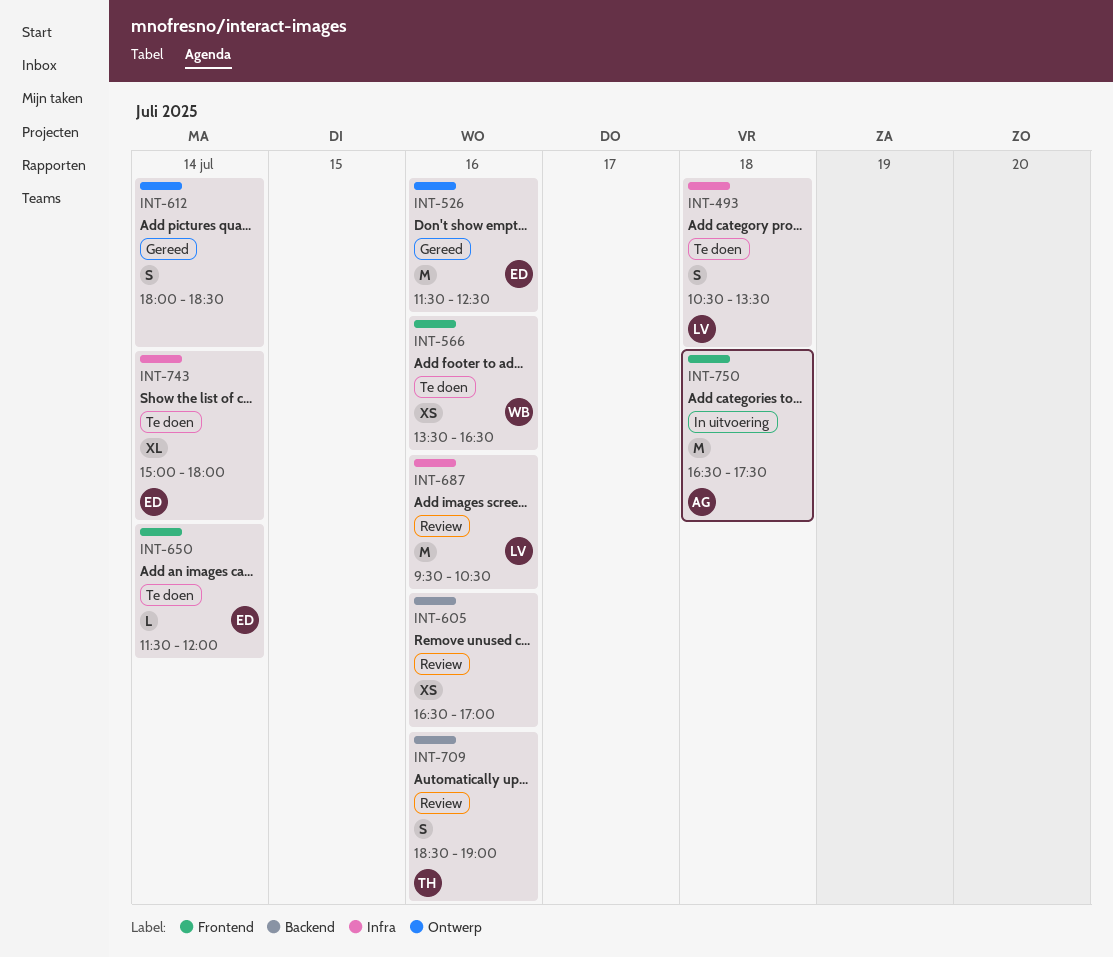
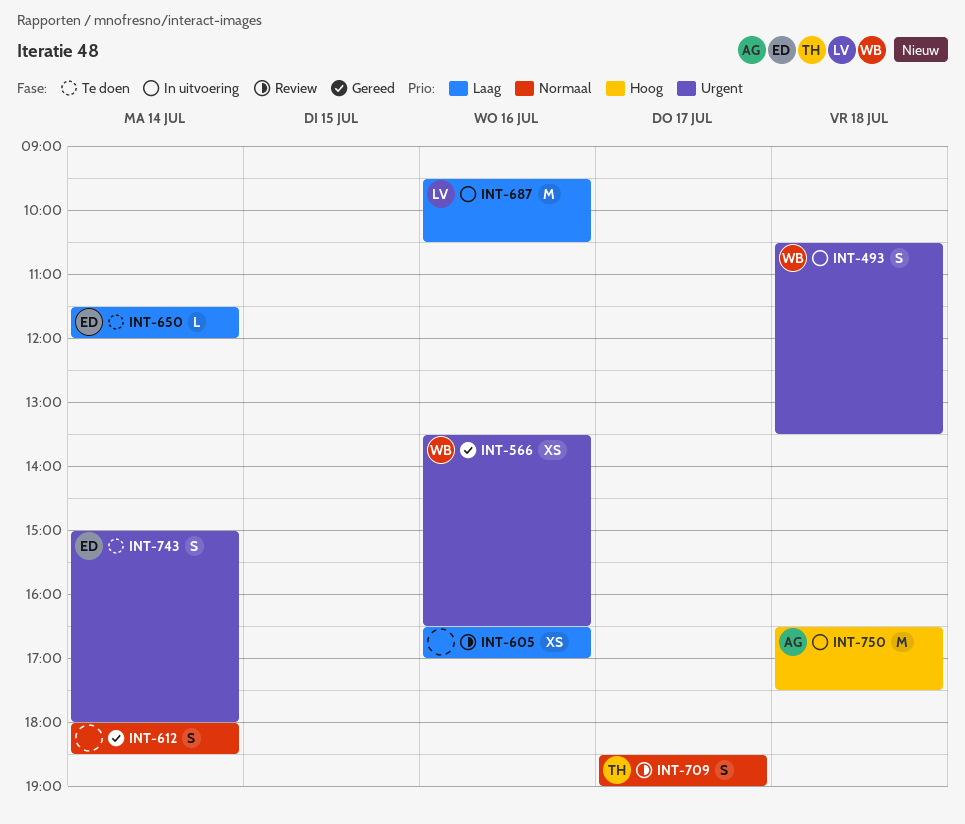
INT-493, status: Te doen -> In uitvoering
INT-493, owner: LV -> WB
INT-526: present -> none
INT-566, status: Te doen -> Gereed
INT-687, status: Review -> In uitvoering
INT-709, day: Jul 16 -> Jul 17
INT-743, estimate: XL -> S

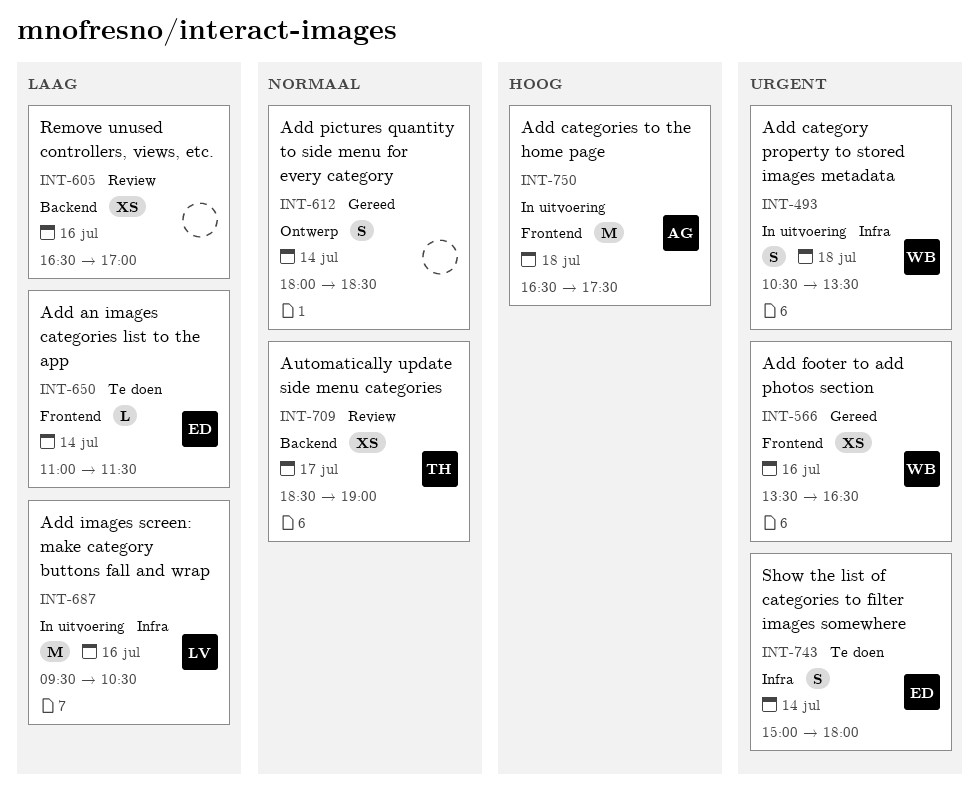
INT-650, begins: 11:30 -> 11:00
INT-650, ends: 12:00 -> 11:30
INT-709, estimate: S -> XS

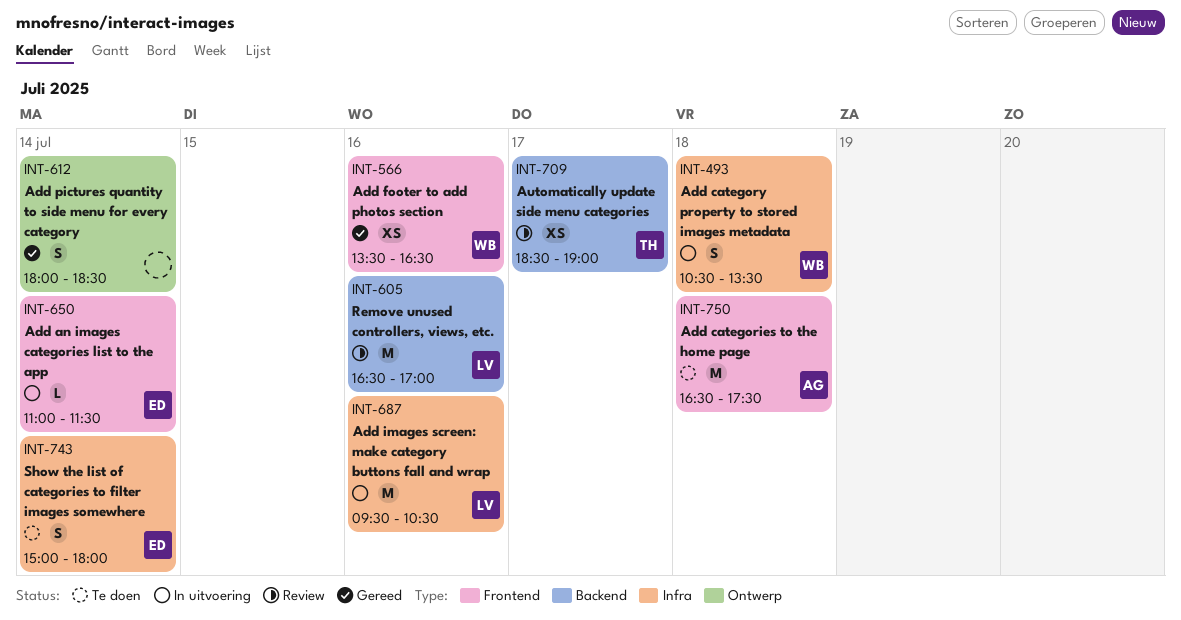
INT-605, owner: none -> LV
INT-605, estimate: XS -> M
INT-650, status: Te doen -> In uitvoering
INT-750, status: In uitvoering -> Te doen

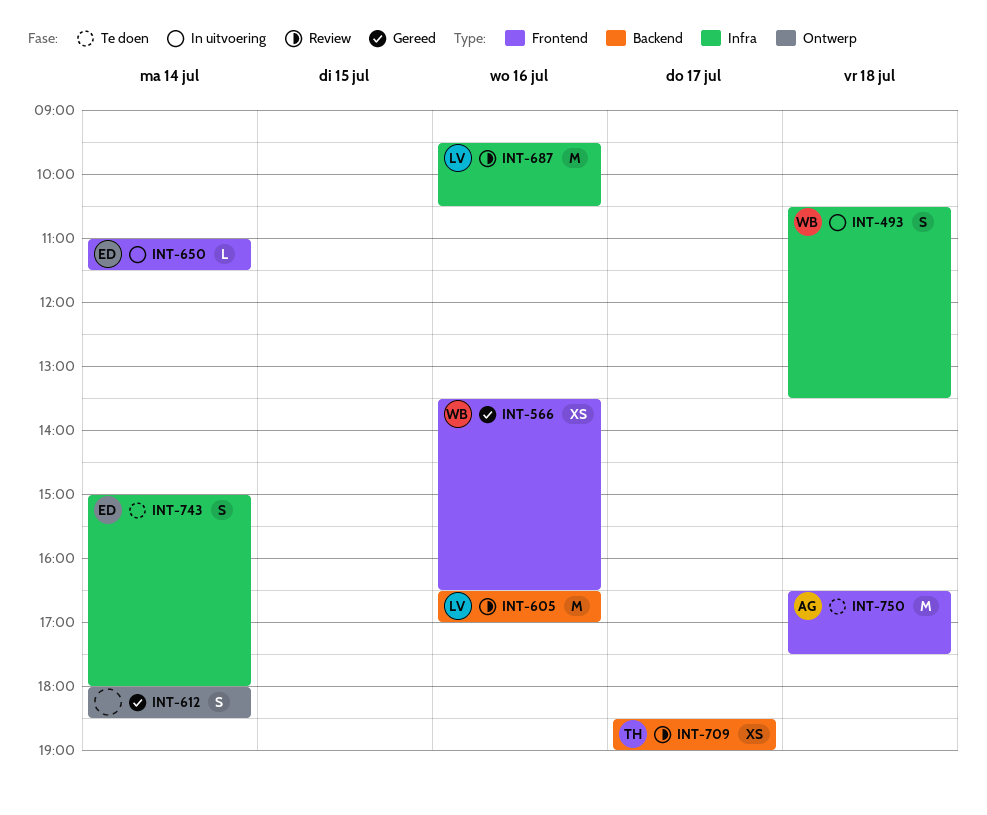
INT-687, status: In uitvoering -> Review

